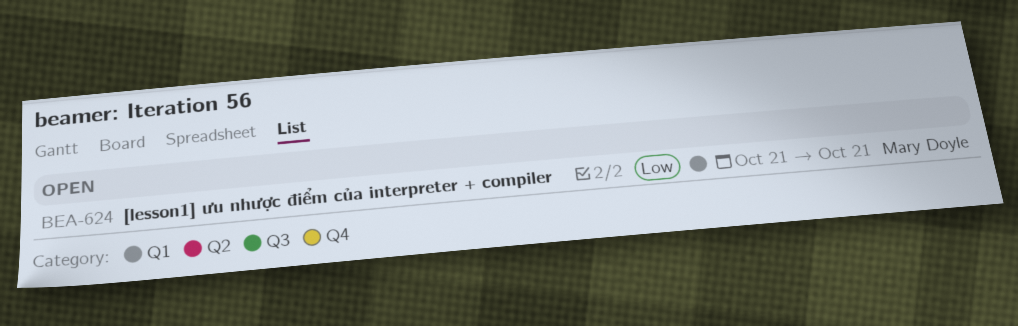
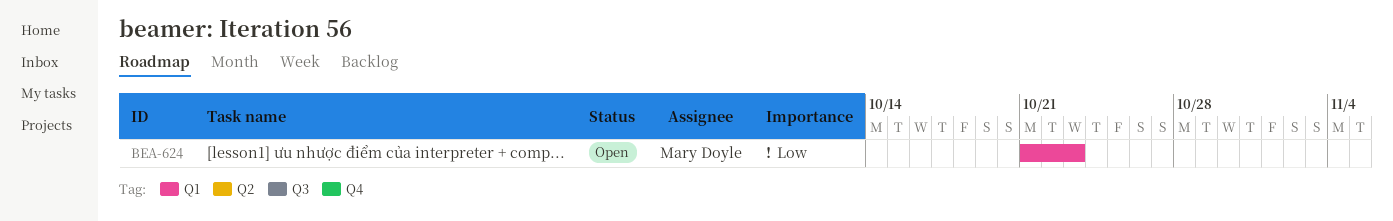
BEA-624, due: Oct 21 -> Oct 23

